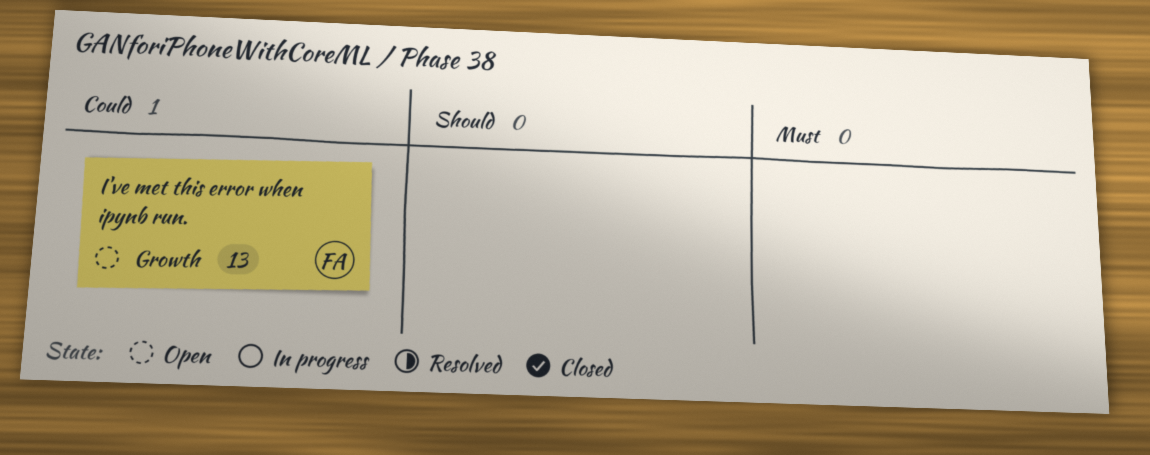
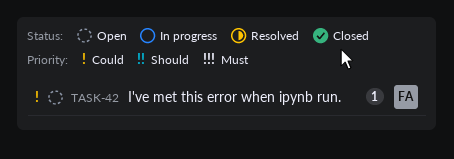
I've met this error when ipynb run., estimate: 13 -> 1

